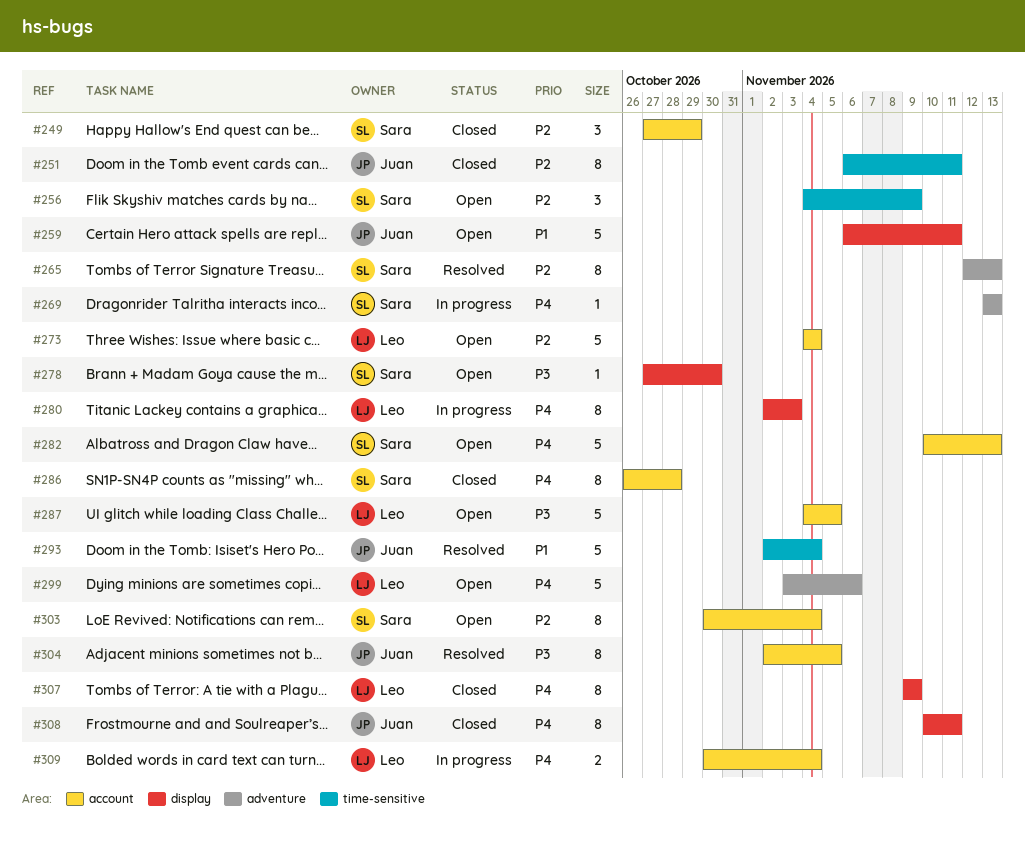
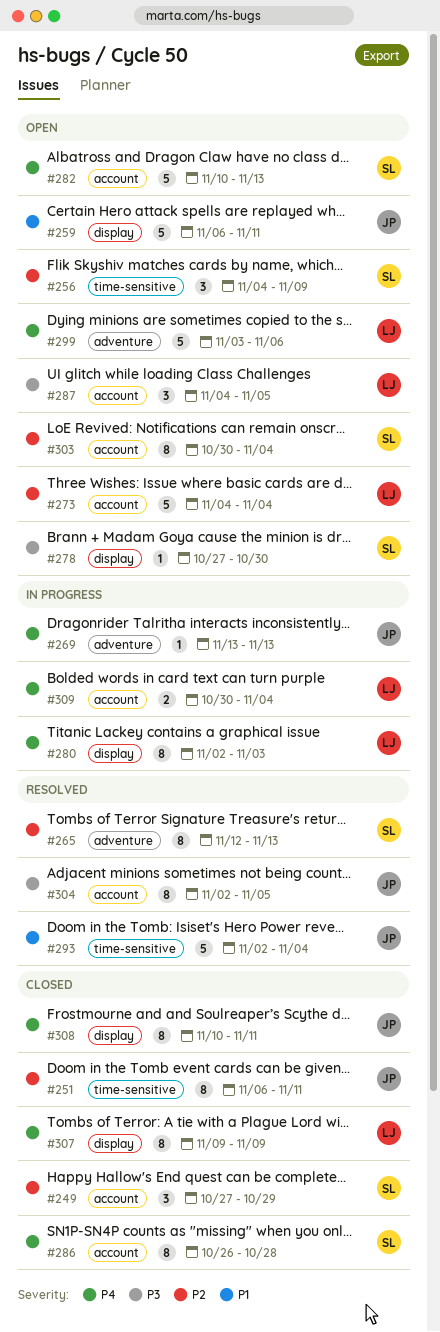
#269, owner: Sara -> Juan
#287, estimate: 5 -> 3

